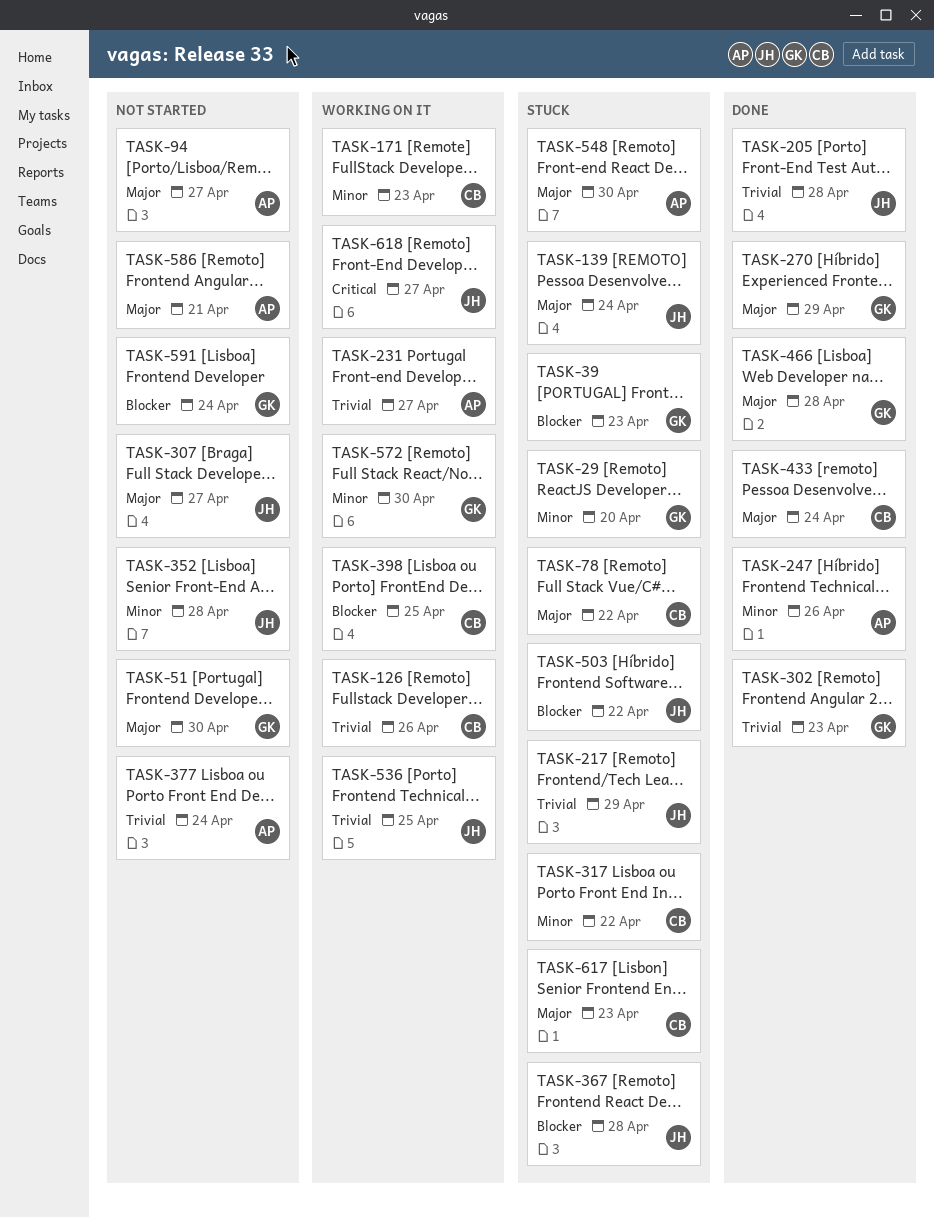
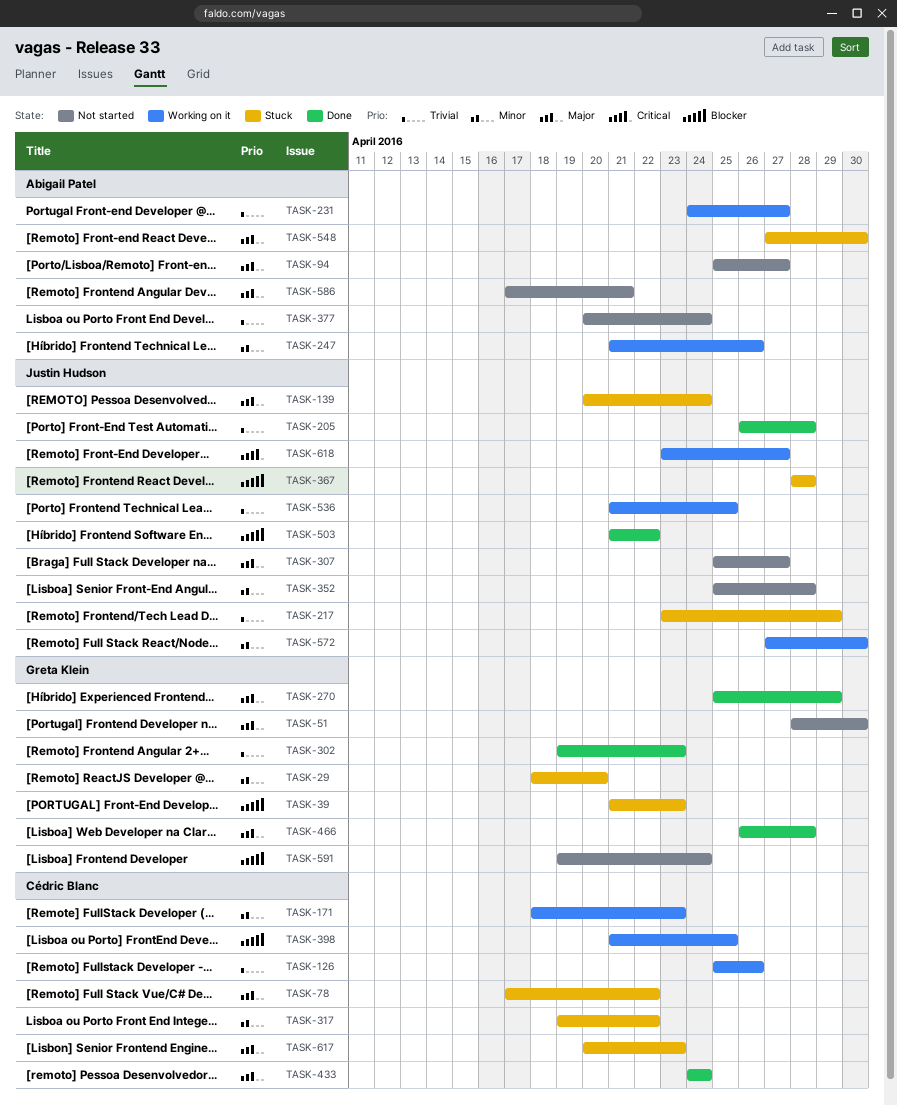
TASK-247, status: Done -> Working on it
TASK-503, status: Stuck -> Done
TASK-572, owner: Greta Klein -> Justin Hudson

